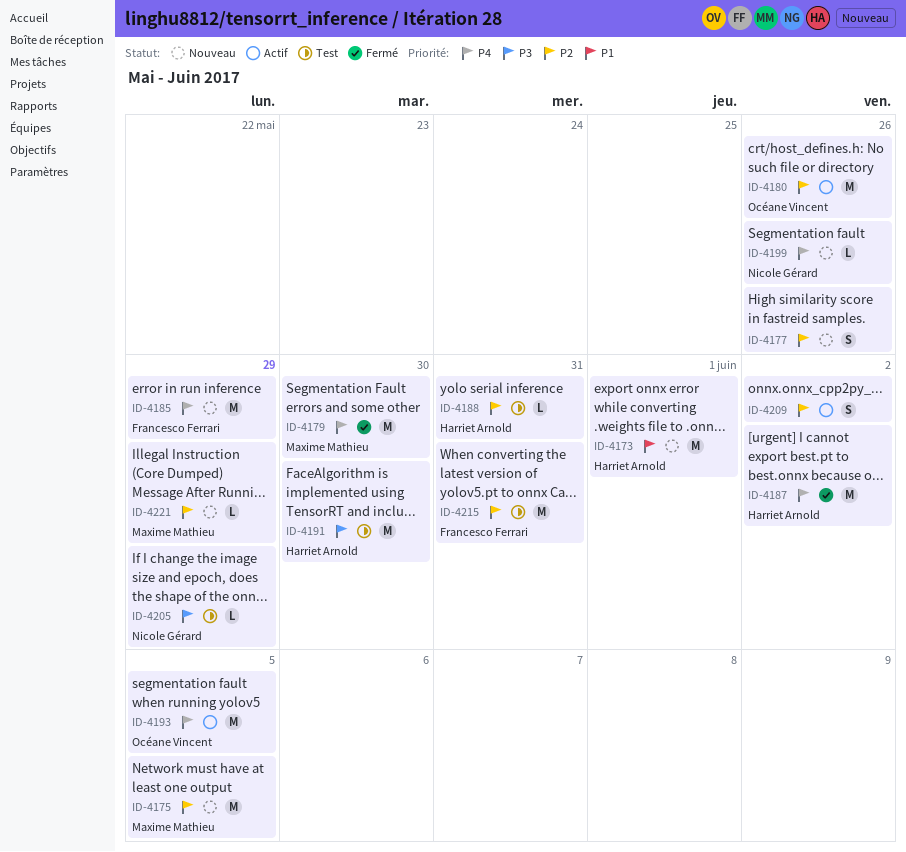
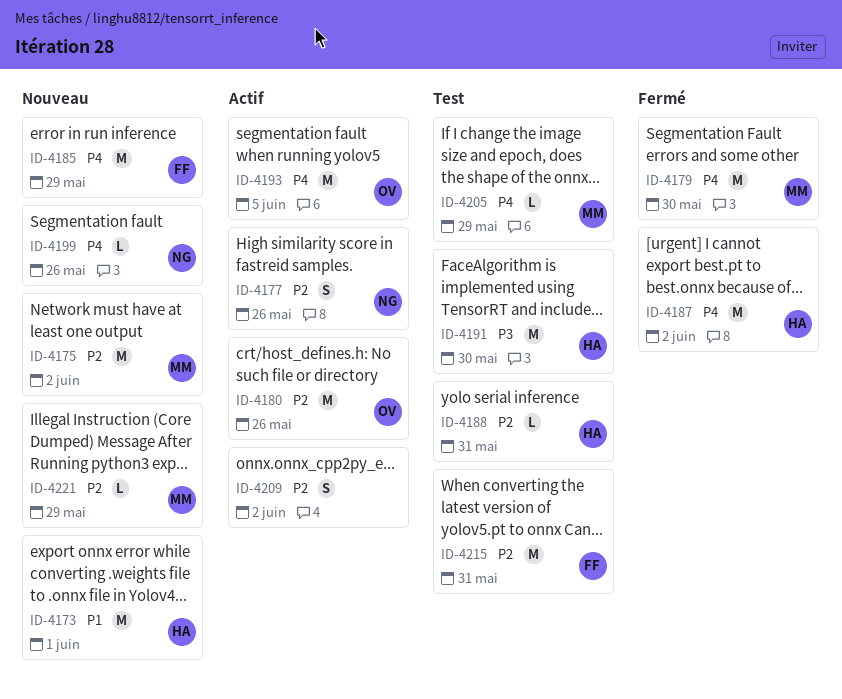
ID-4175, due: Jun 5 -> Jun 2
ID-4177, status: Nouveau -> Actif
ID-4177, owner: none -> Nicole Gérard
ID-4205, owner: Nicole Gérard -> Maxime Mathieu
ID-4205, priority: P3 -> P4

